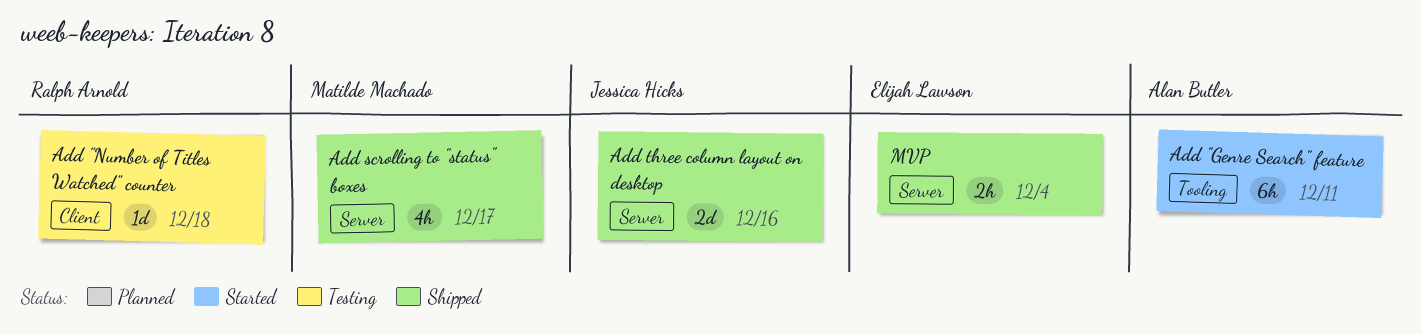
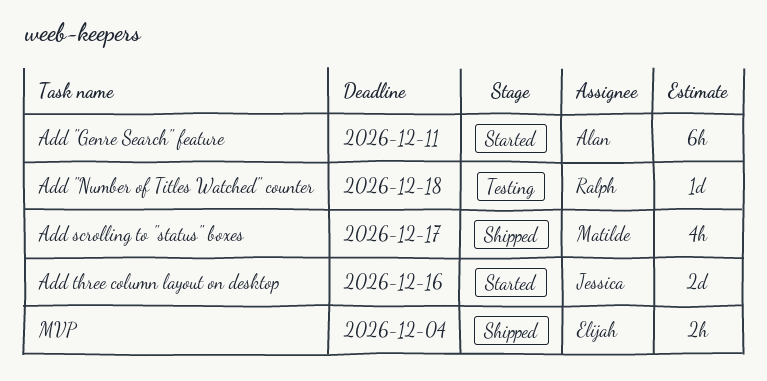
Add three column layout on desktop, status: Shipped -> Started

